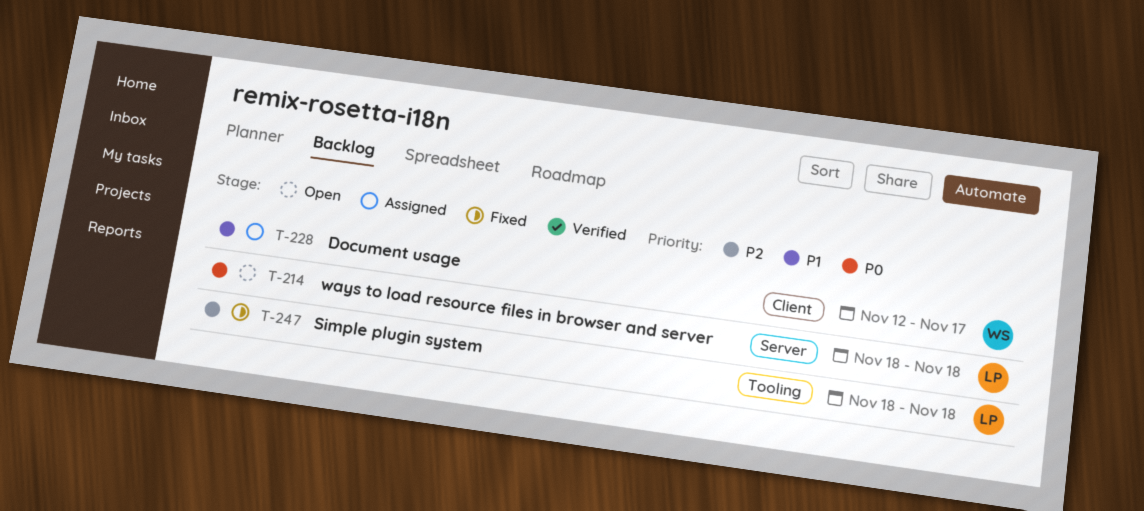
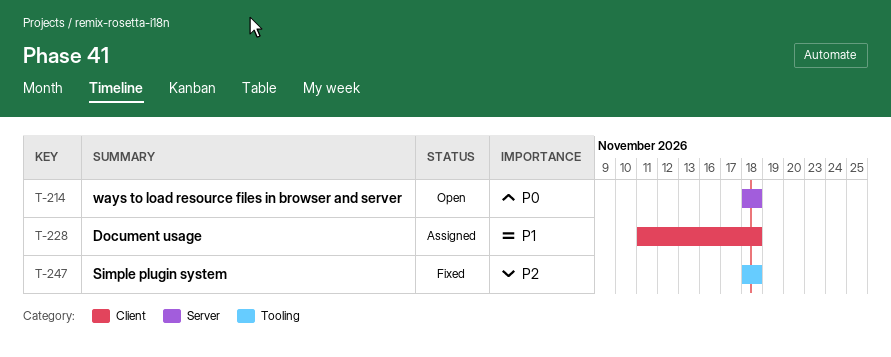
T-228, start: Nov 12 -> Nov 11
T-228, due: Nov 17 -> Nov 18

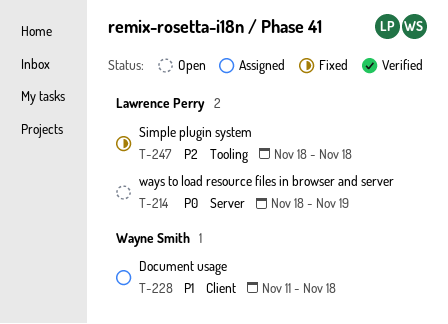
T-214, due: Nov 18 -> Nov 19

